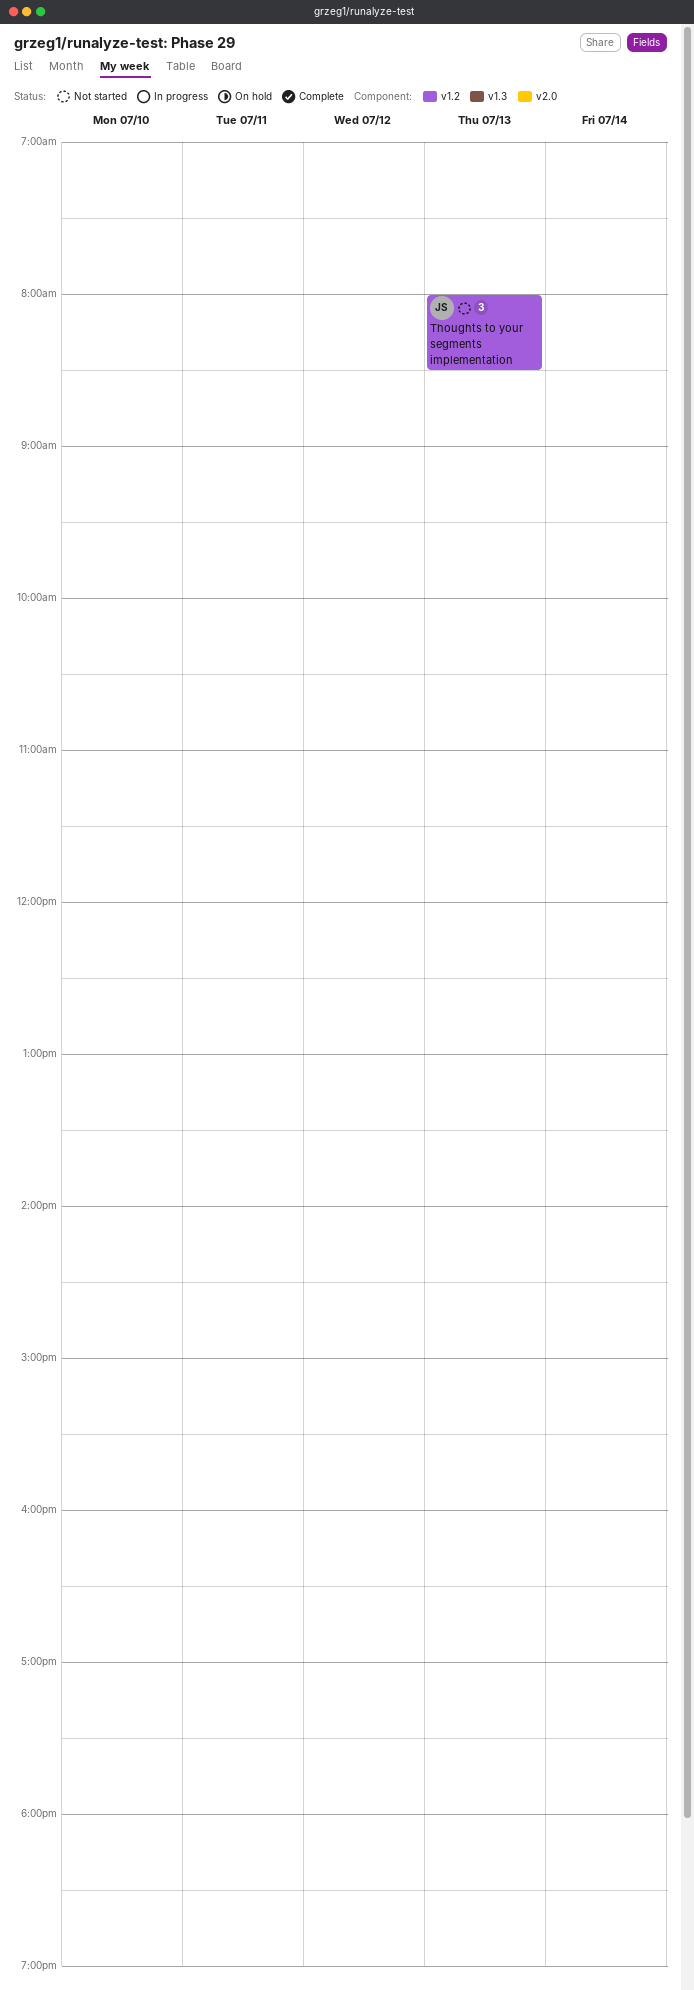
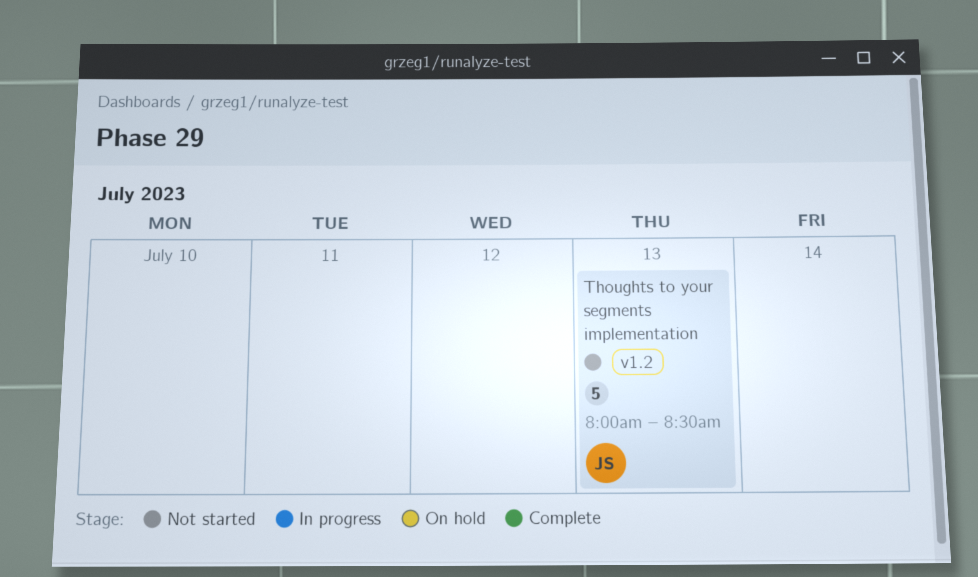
Thoughts to your segments implementation, estimate: 3 -> 5

